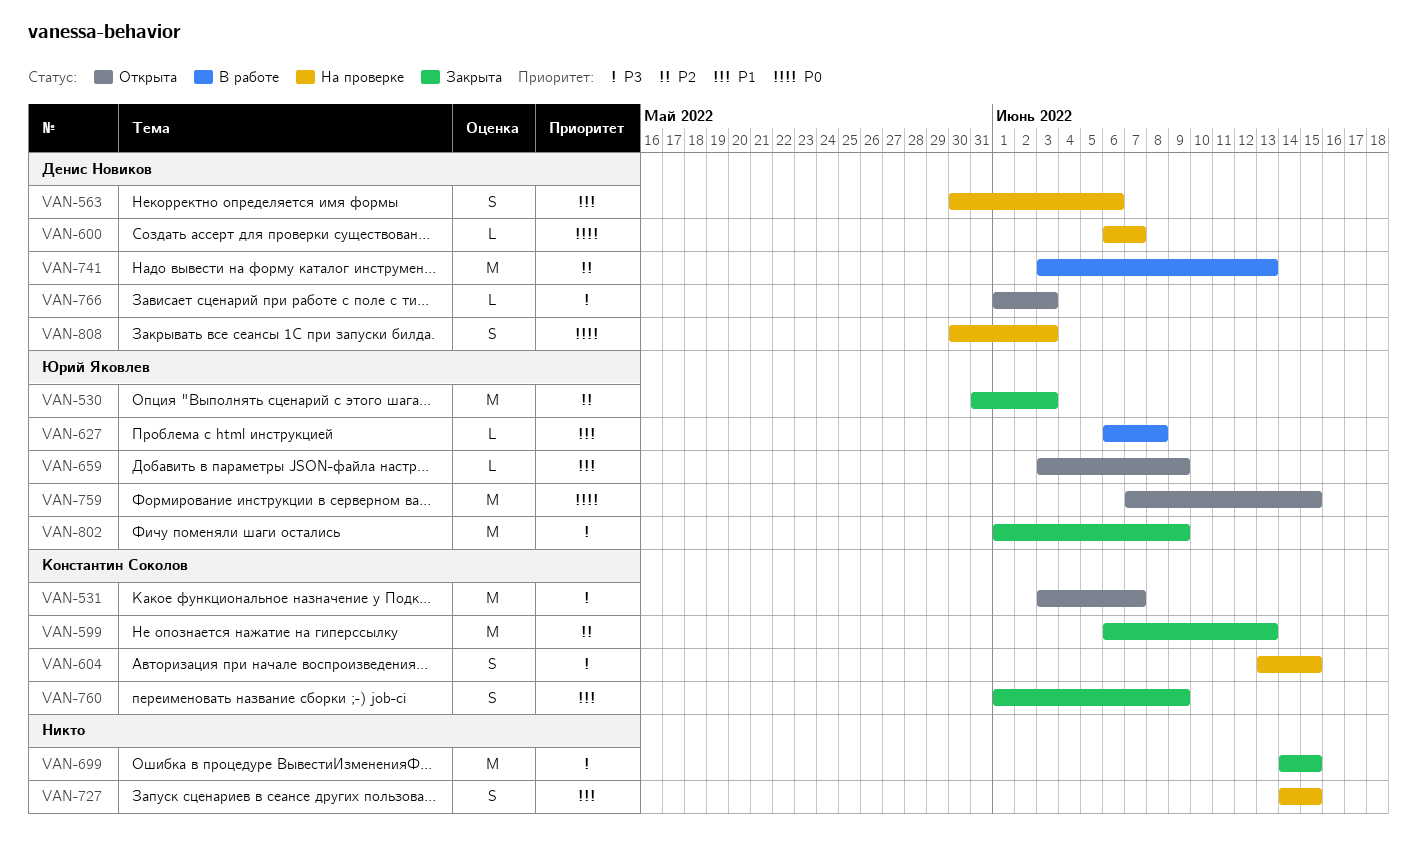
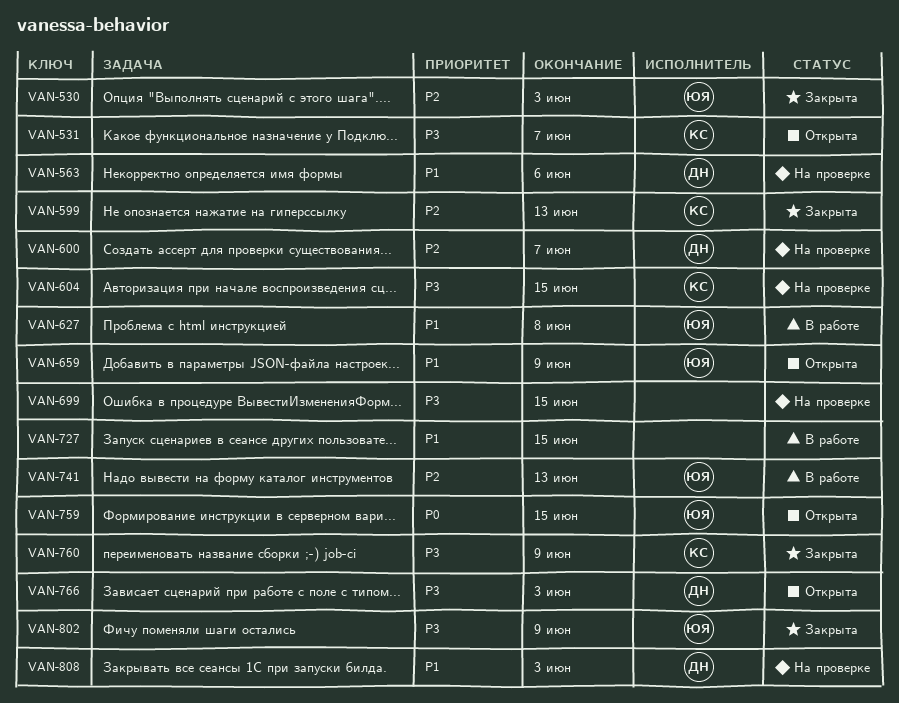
VAN-600, priority: P0 -> P2
VAN-699, status: Закрыта -> На проверке
VAN-727, status: На проверке -> В работе
VAN-741, owner: Денис Новиков -> Юрий Яковлев
VAN-760, priority: P1 -> P3
VAN-808, priority: P0 -> P1

